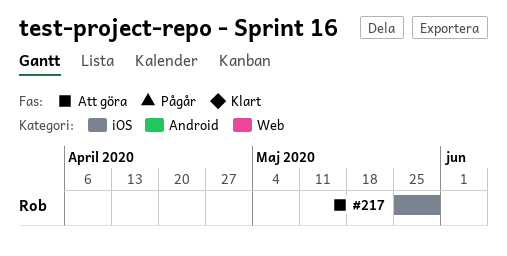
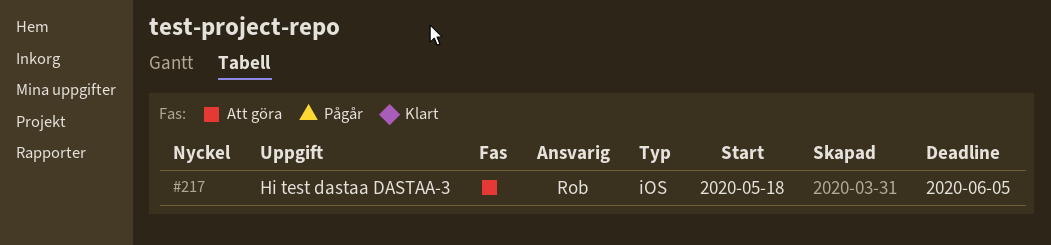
#217, start: May 25 -> May 18
#217, due: May 29 -> Jun 5

